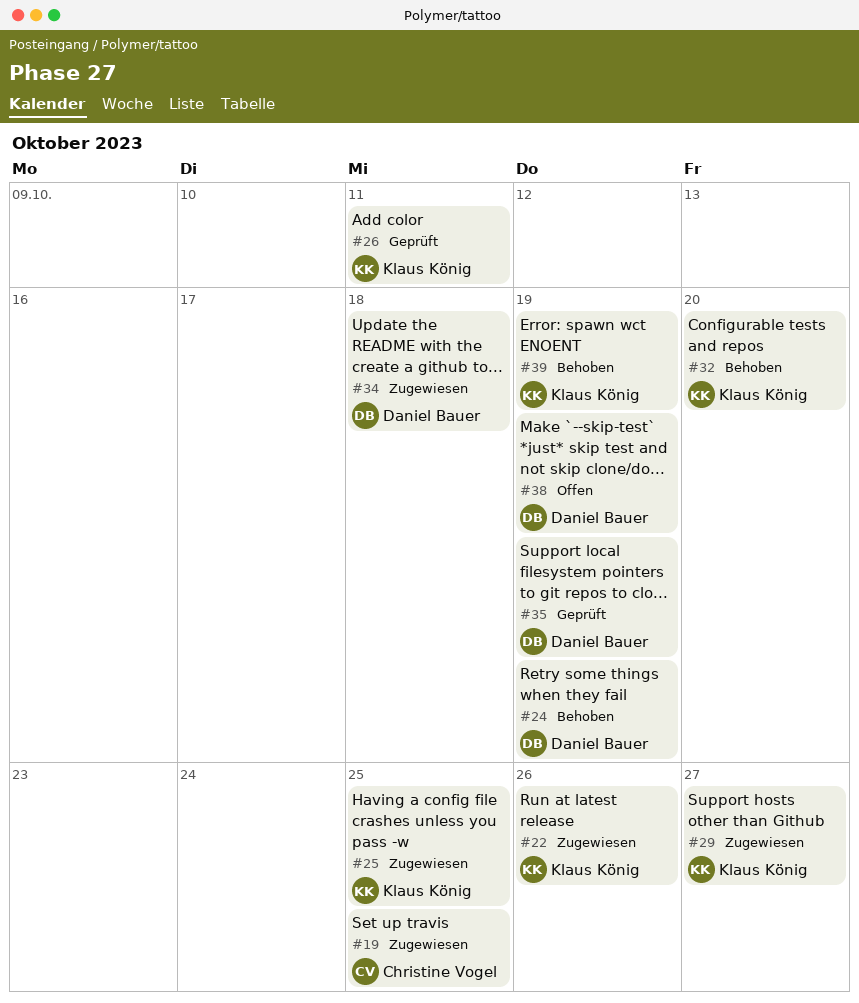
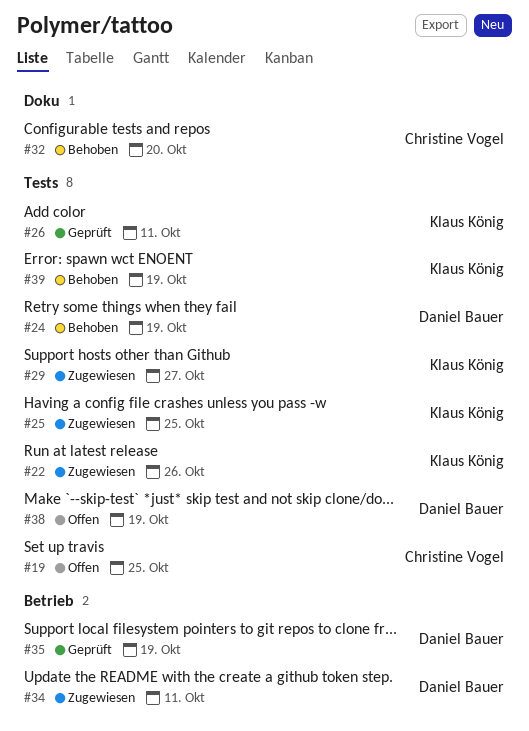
#19, status: Zugewiesen -> Offen
#32, owner: Klaus König -> Christine Vogel
#34, due: Oct 18 -> Oct 11

